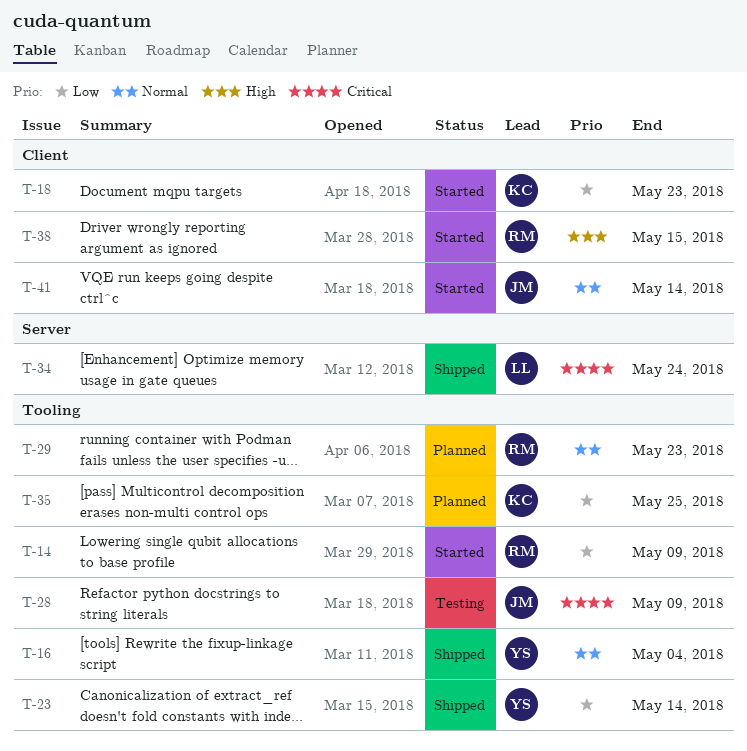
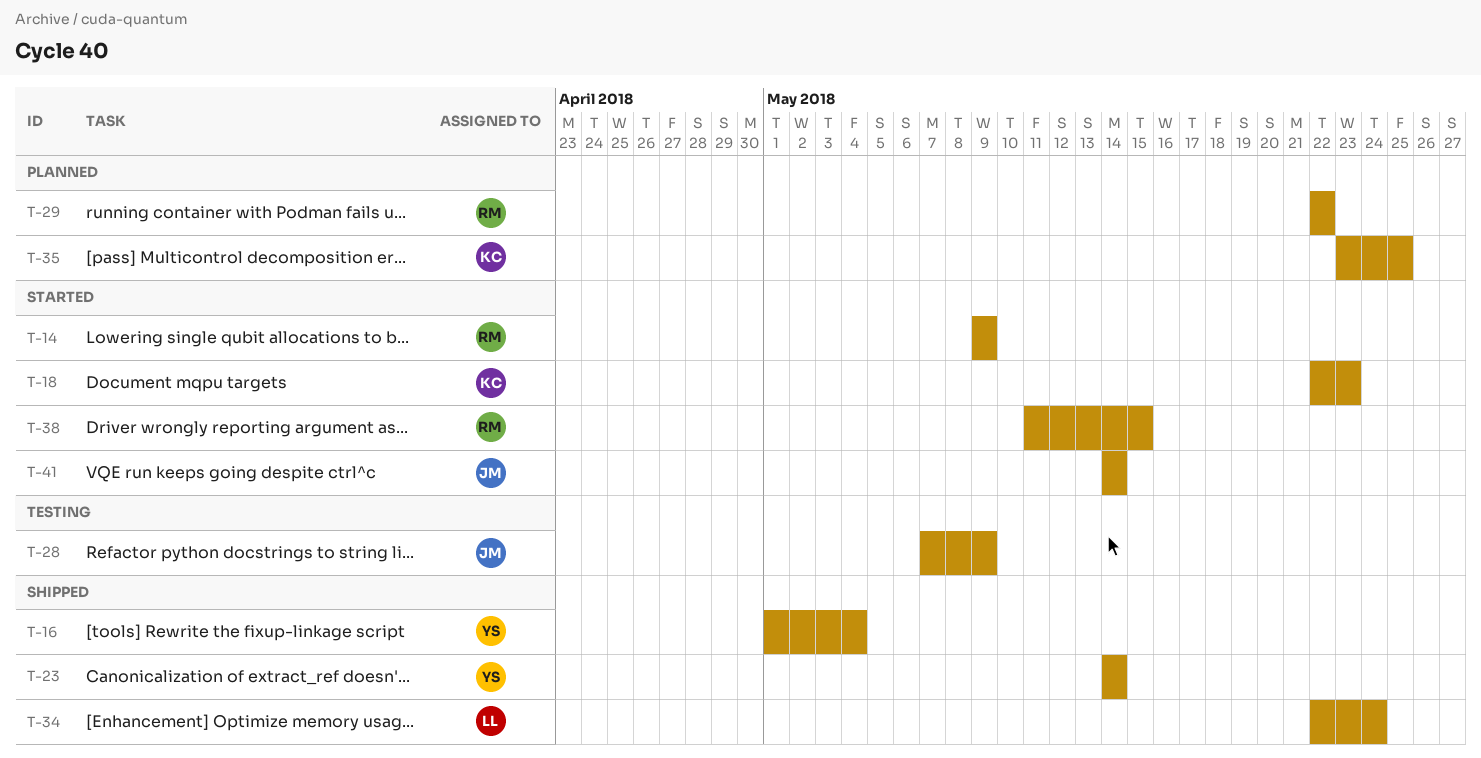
T-29, due: May 23 -> May 22

